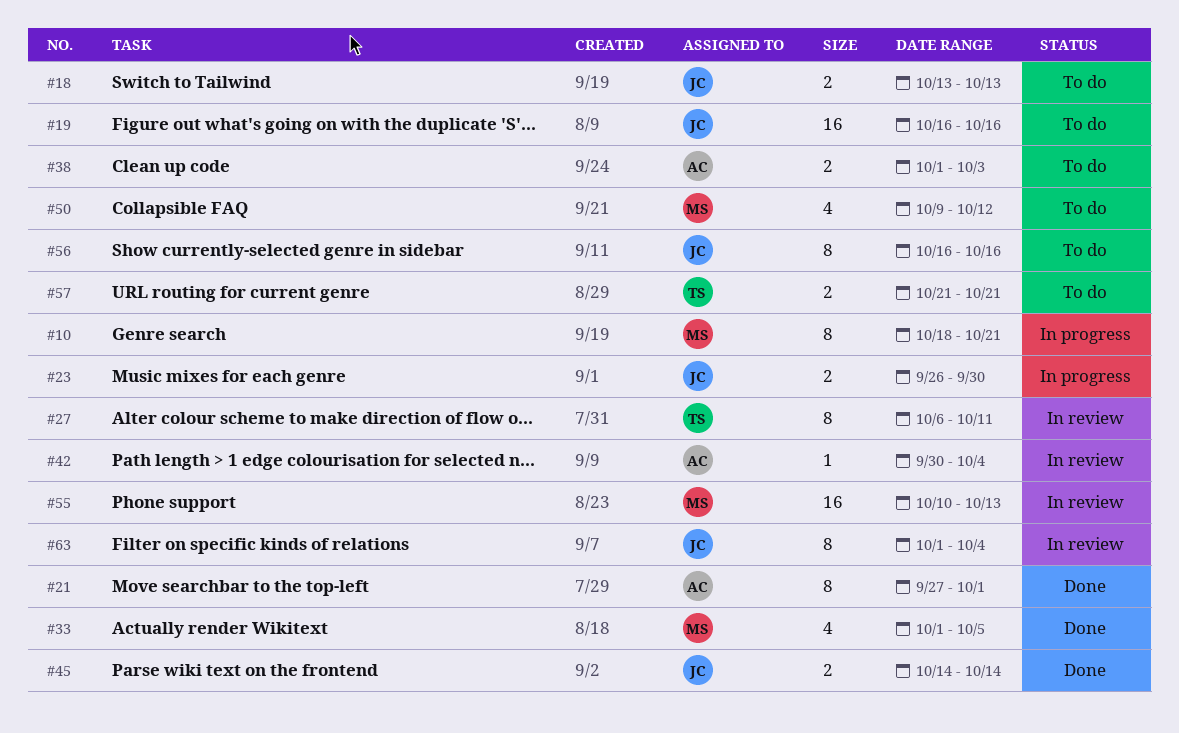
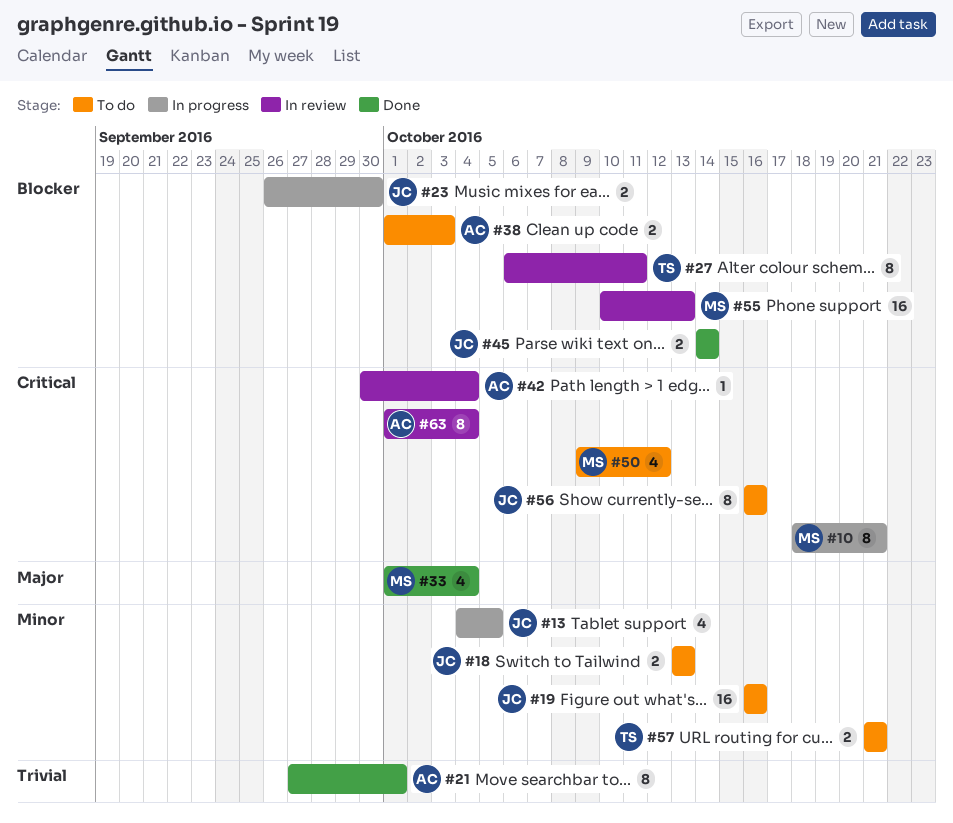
#13: none -> present
#33, due: Oct 5 -> Oct 4
#63, owner: JC -> AC

